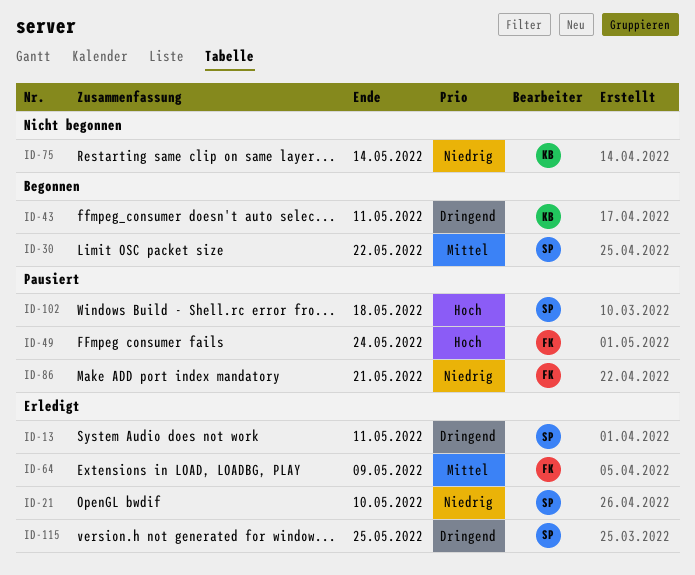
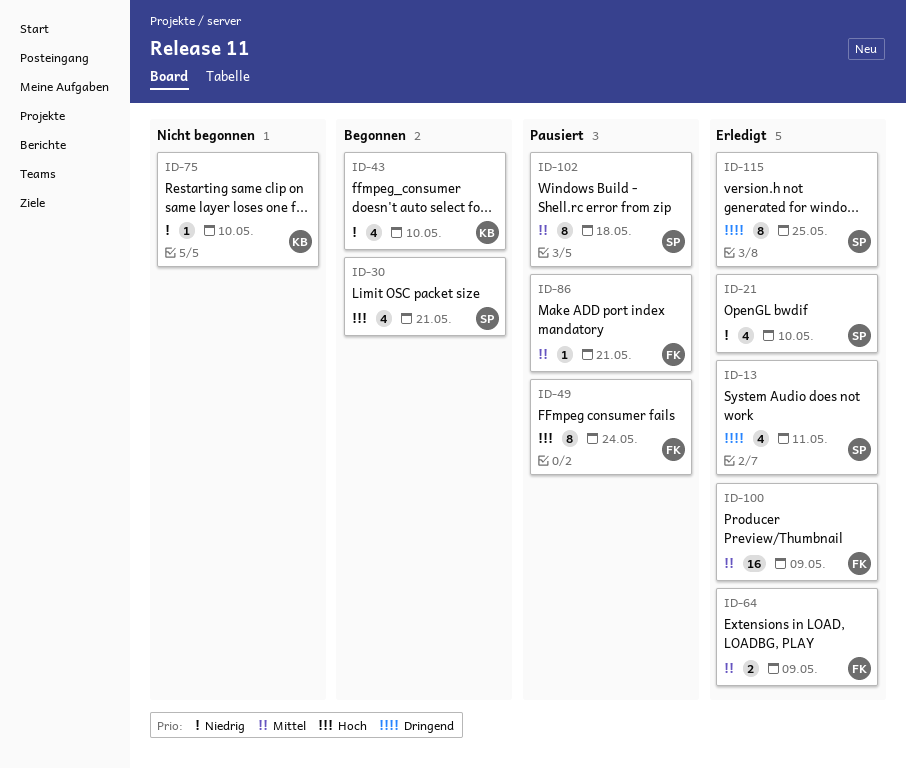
ID-30, priority: Mittel -> Hoch
ID-30, due: May 22 -> May 21
ID-43, priority: Dringend -> Niedrig
ID-43, due: May 11 -> May 10
ID-75, due: May 14 -> May 10
ID-86, priority: Niedrig -> Mittel
ID-100: none -> present
ID-102, priority: Hoch -> Mittel

